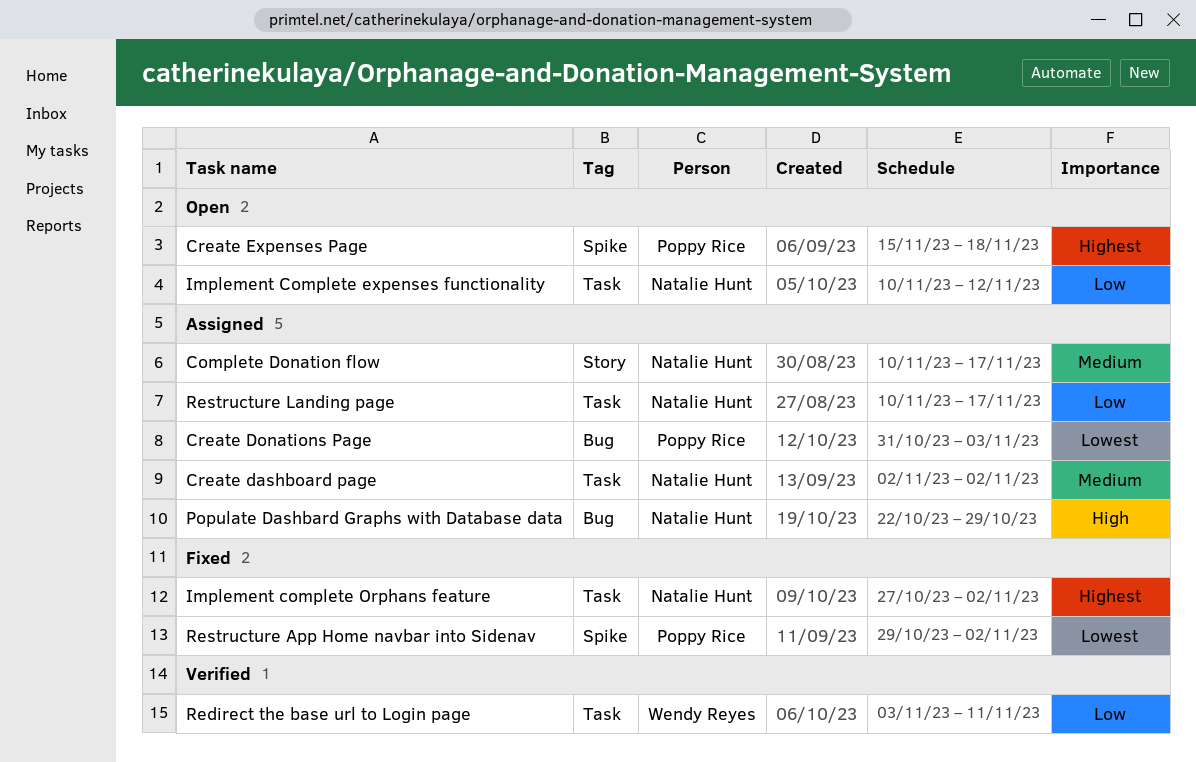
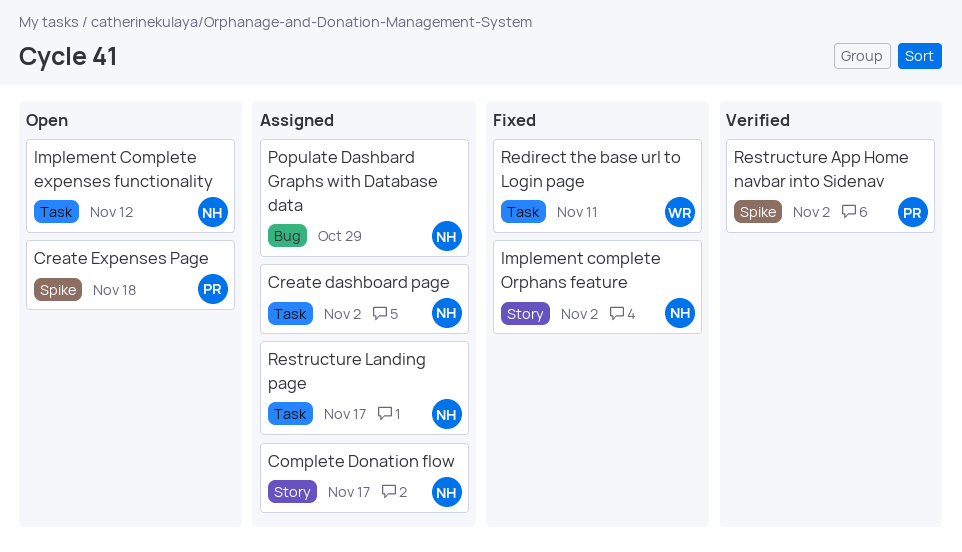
Create Donations Page: present -> none
Implement complete Orphans feature, label: Task -> Story
Redirect the base url to Login page, status: Verified -> Fixed
Restructure App Home navbar into Sidenav, status: Fixed -> Verified

